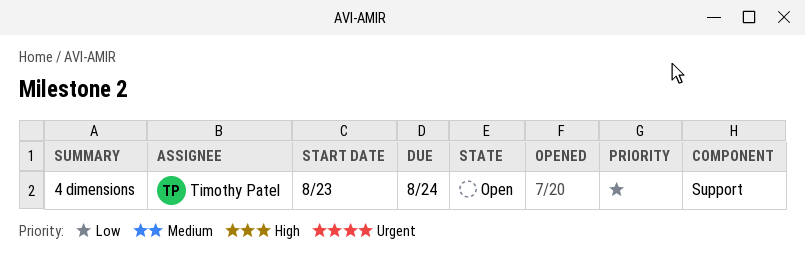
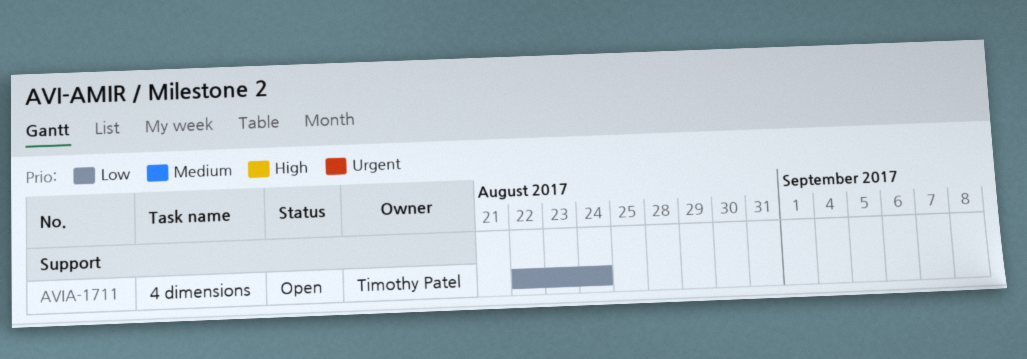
4 dimensions, start: Aug 23 -> Aug 22

